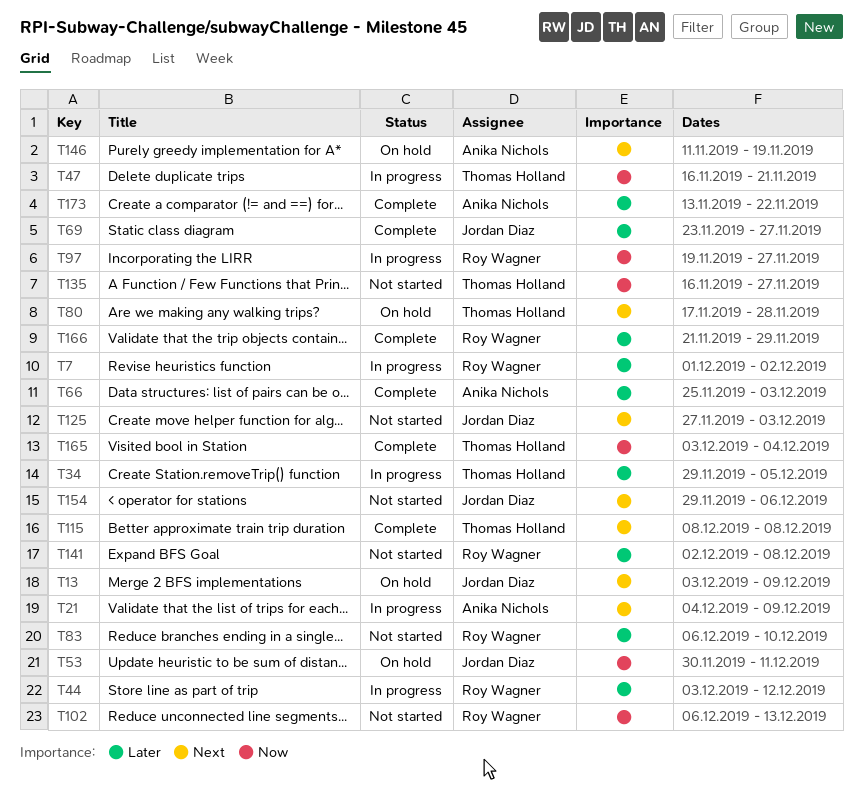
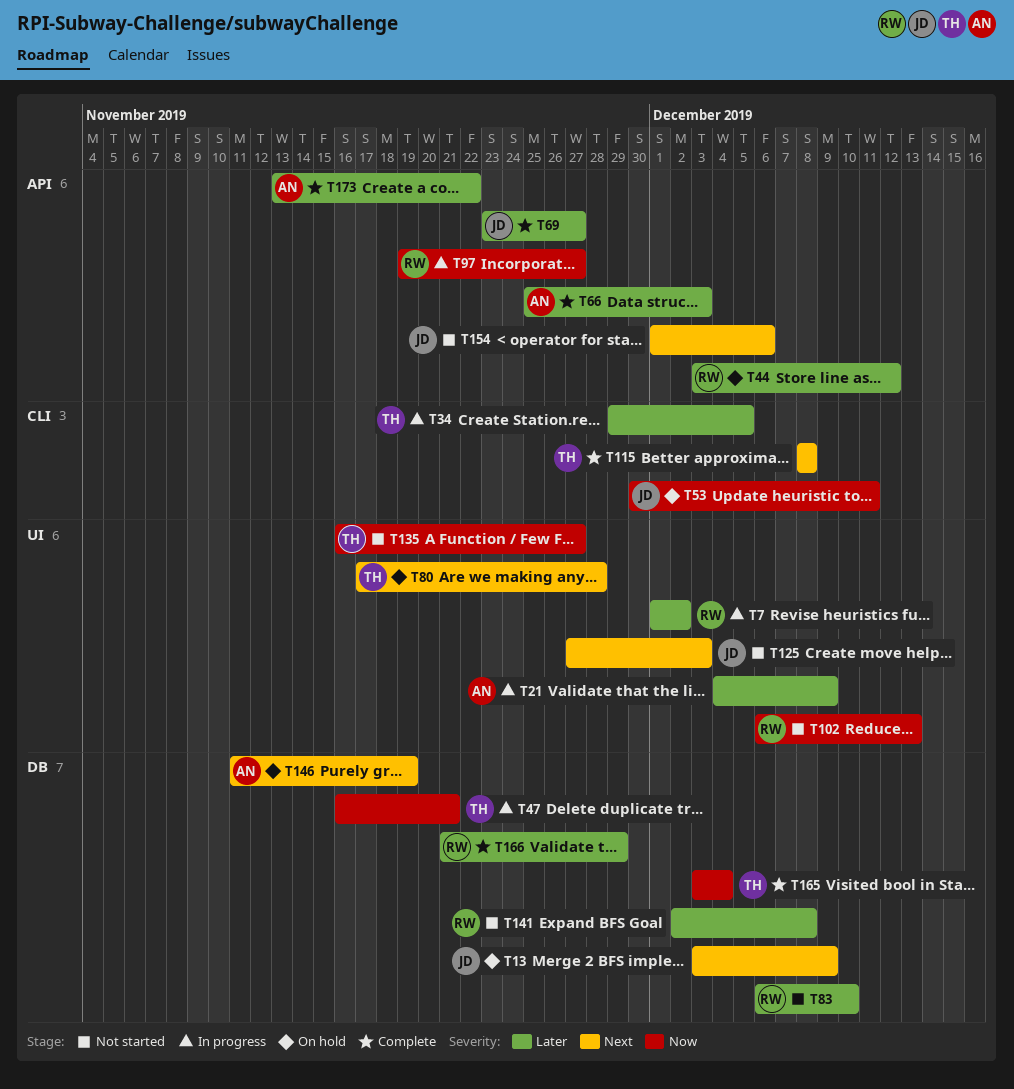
T21, priority: Next -> Later
T44, status: In progress -> On hold
T154, start: Nov 29 -> Dec 1

